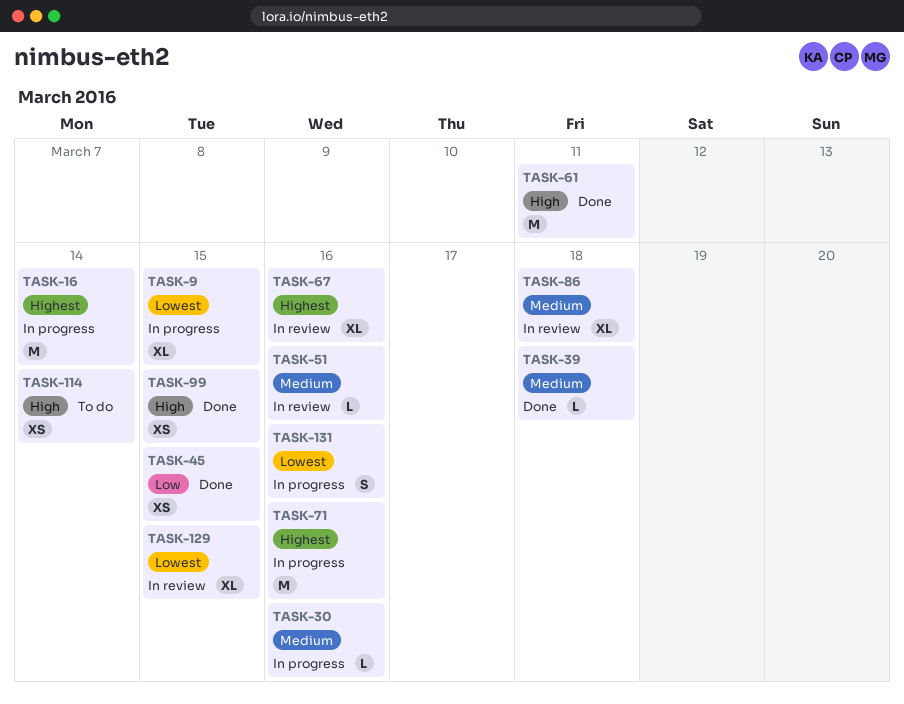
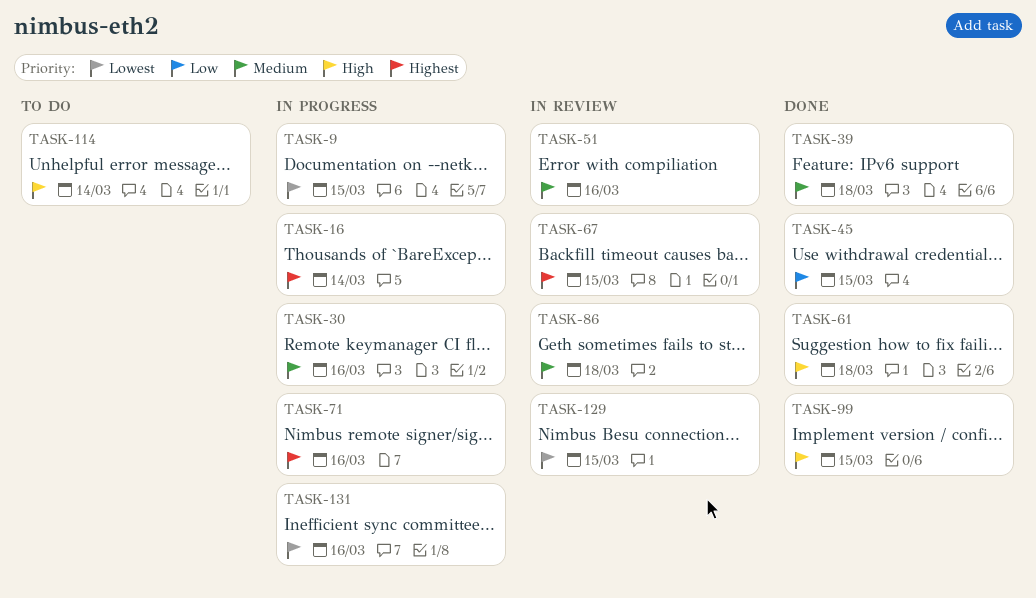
TASK-61, due: Mar 11 -> Mar 18
TASK-67, due: Mar 16 -> Mar 15

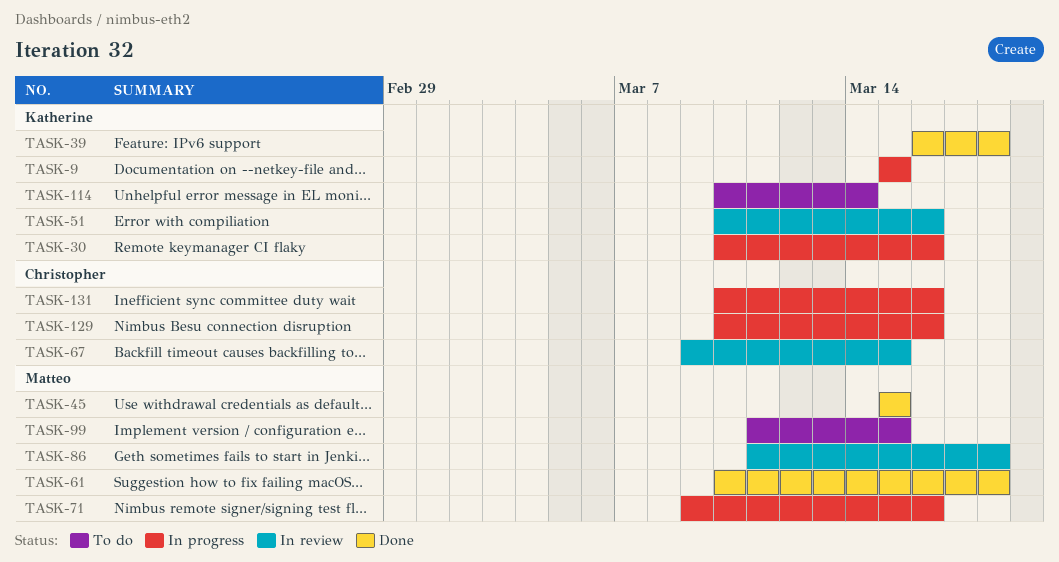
TASK-16: present -> none
TASK-99, status: Done -> To do
TASK-129, status: In review -> In progress
TASK-129, due: Mar 15 -> Mar 16

